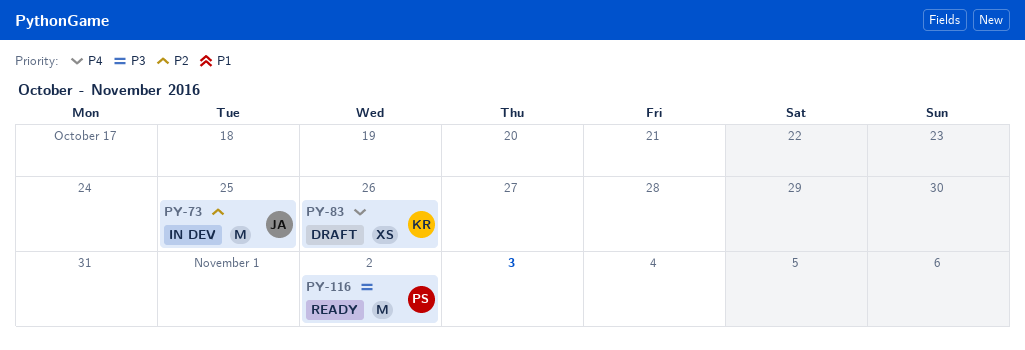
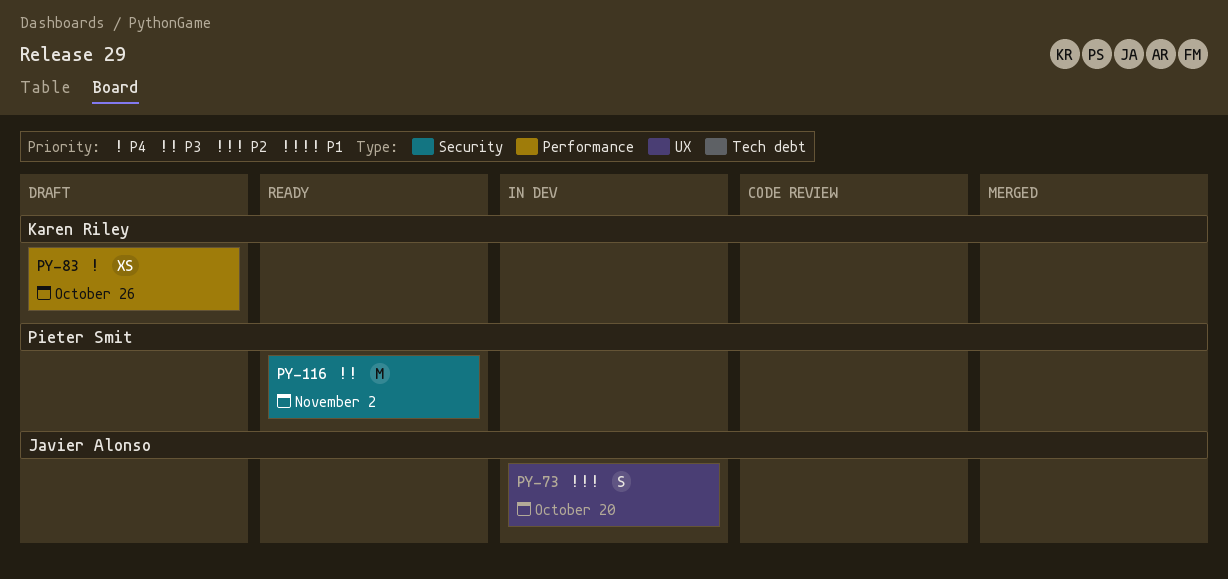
PY-73, estimate: M -> S
PY-73, due: Oct 25 -> Oct 20

